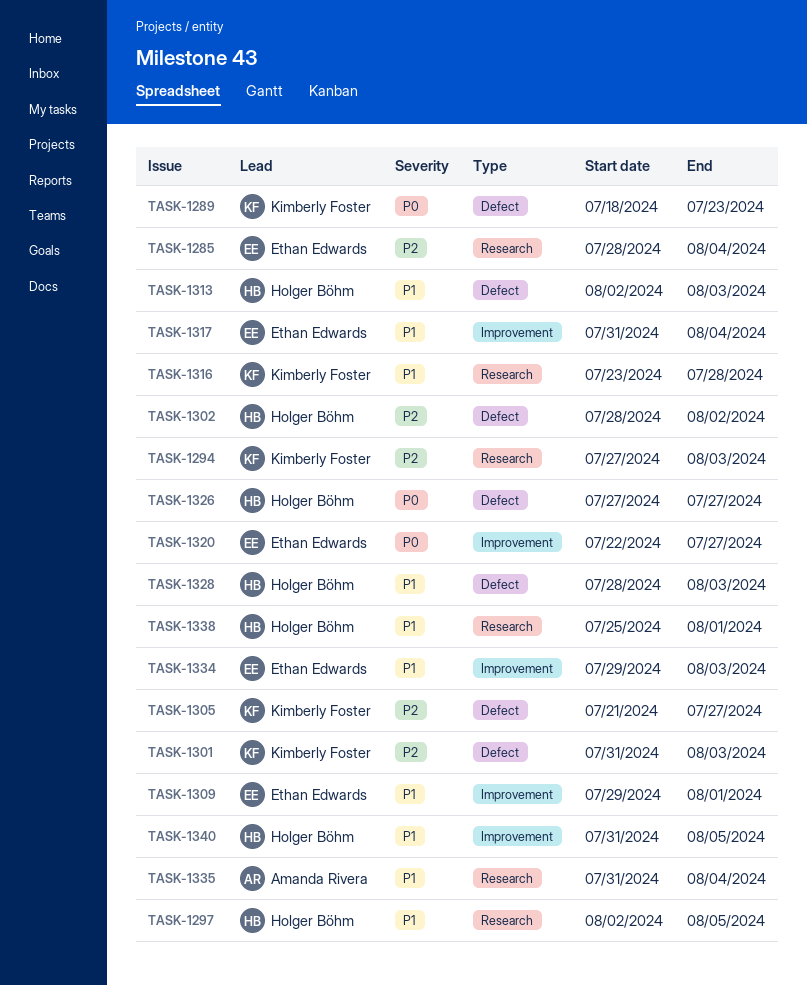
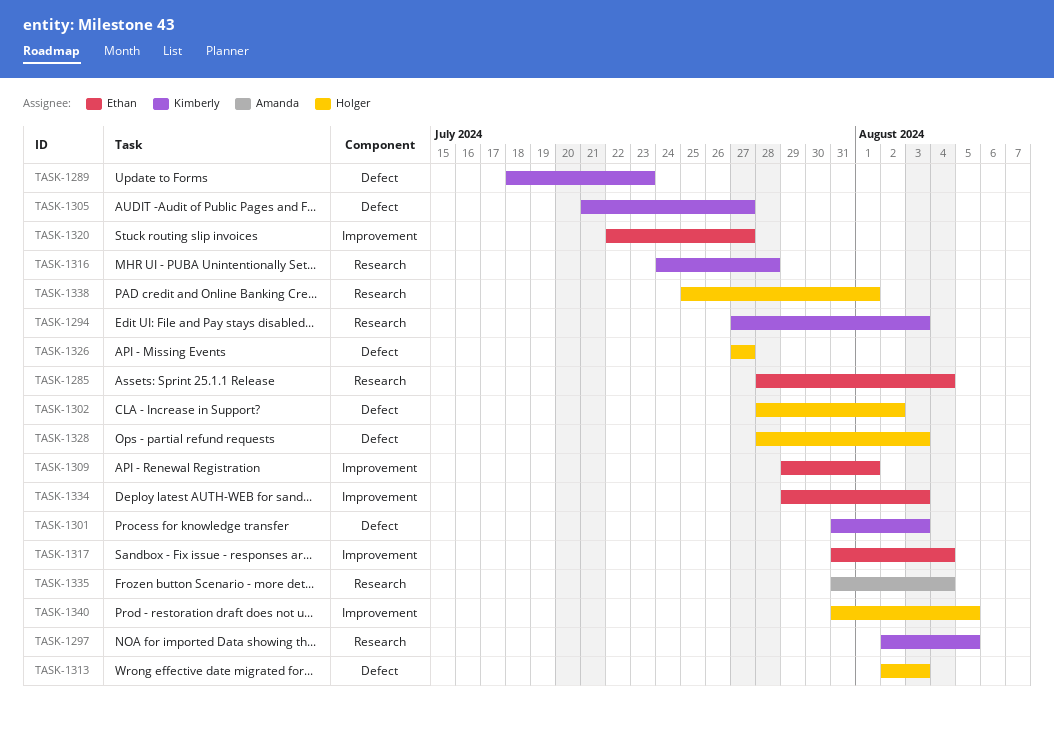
TASK-1297, owner: Holger Böhm -> Kimberly Foster
TASK-1316, start: Jul 23 -> Jul 24

